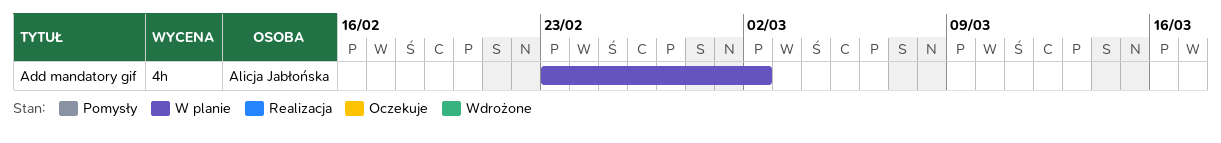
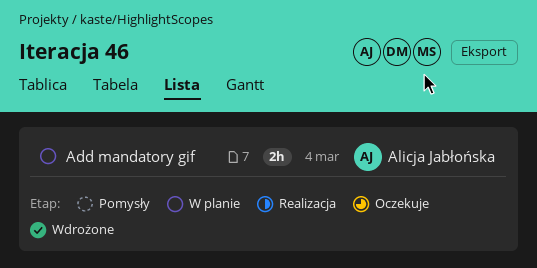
Add mandatory gif, estimate: 4h -> 2h
Add mandatory gif, due: Mar 2 -> Mar 4

